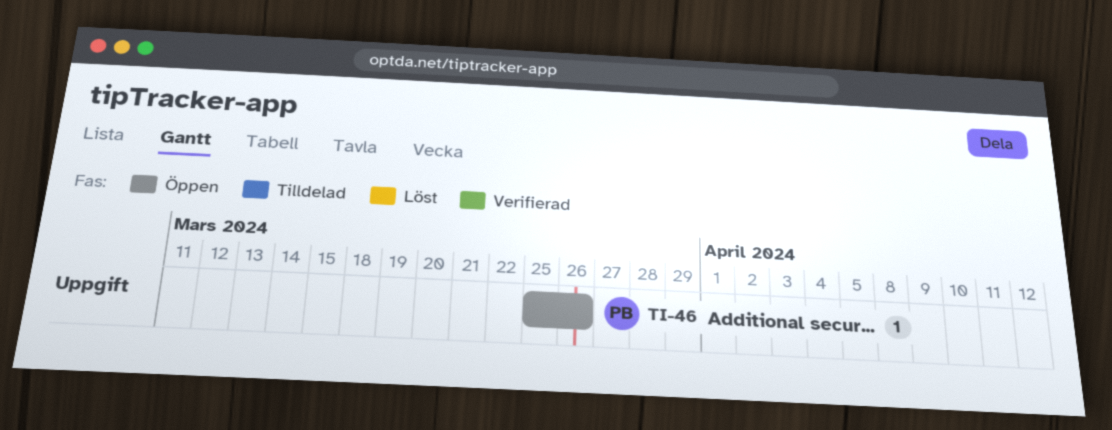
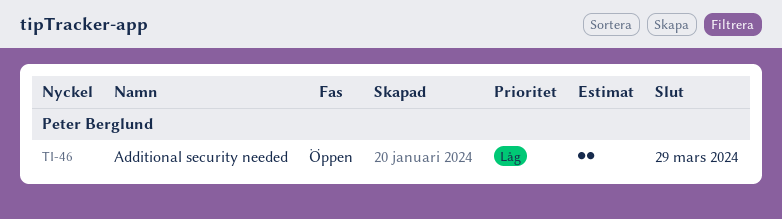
TI-46, estimate: 1 -> 2
TI-46, due: Mar 26 -> Mar 29

